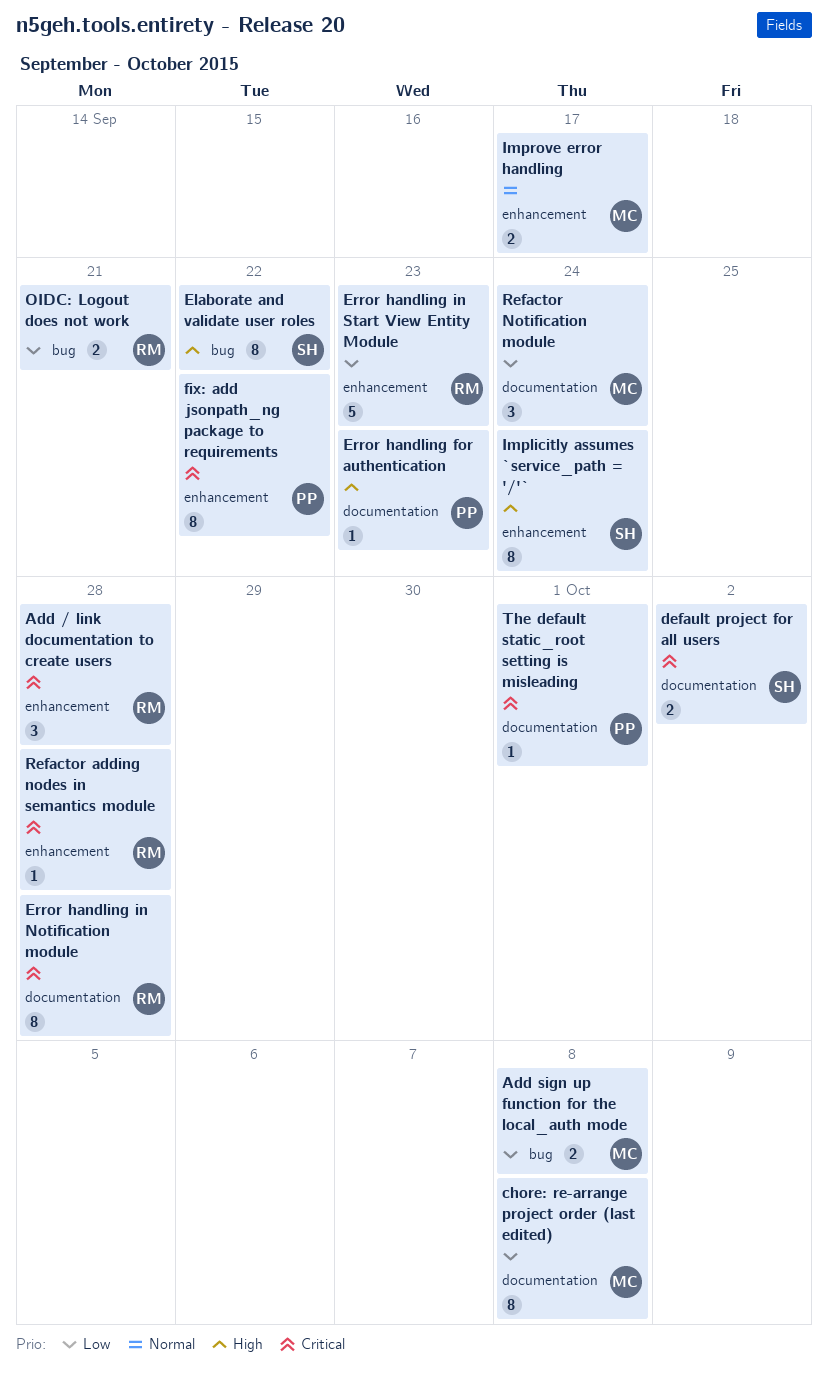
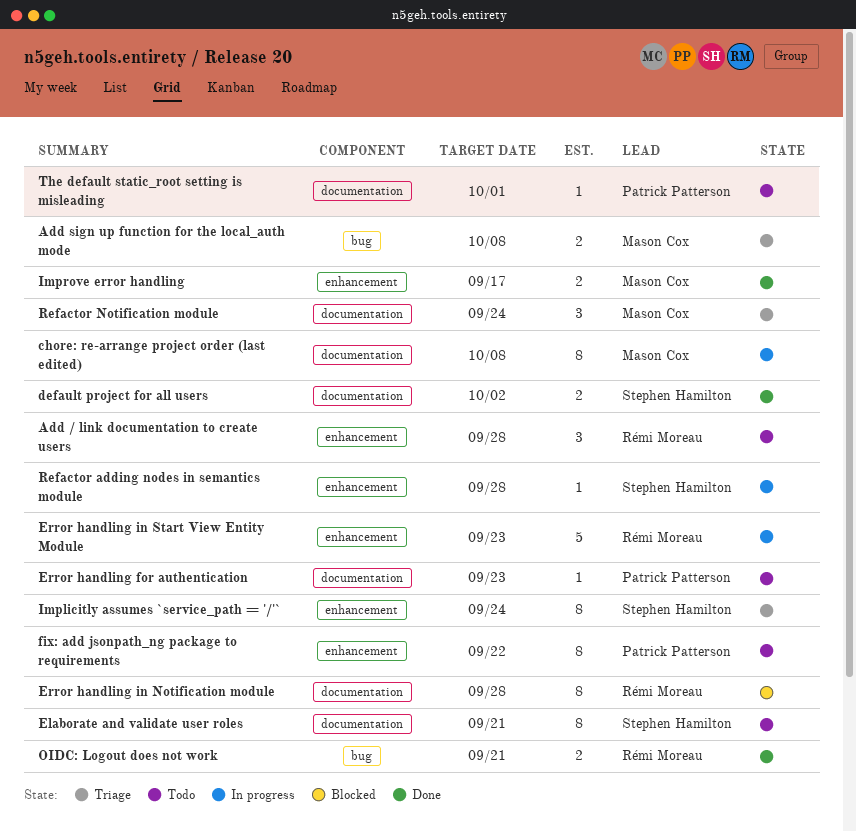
Elaborate and validate user roles, label: bug -> documentation
Elaborate and validate user roles, due: Sep 22 -> Sep 21
Refactor adding nodes in semantics module, owner: Rémi Moreau -> Stephen Hamilton

